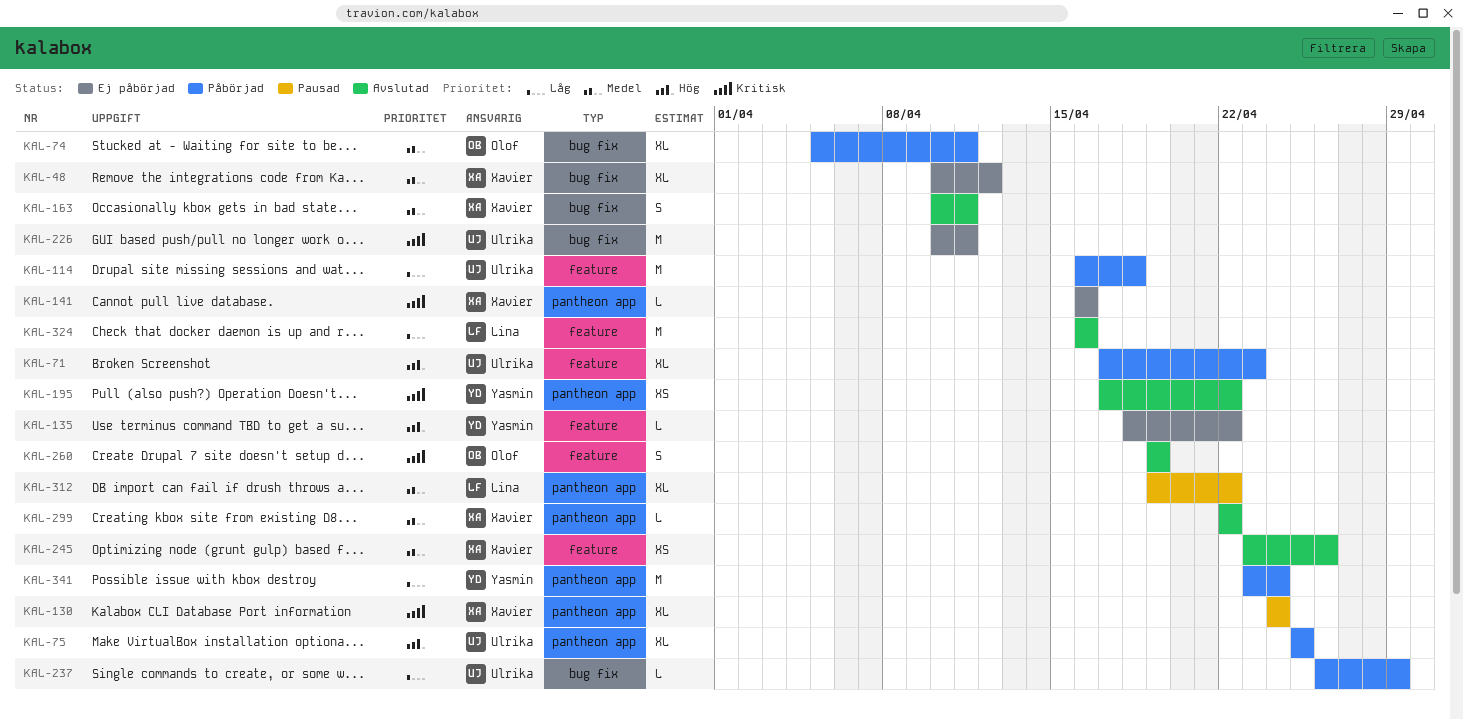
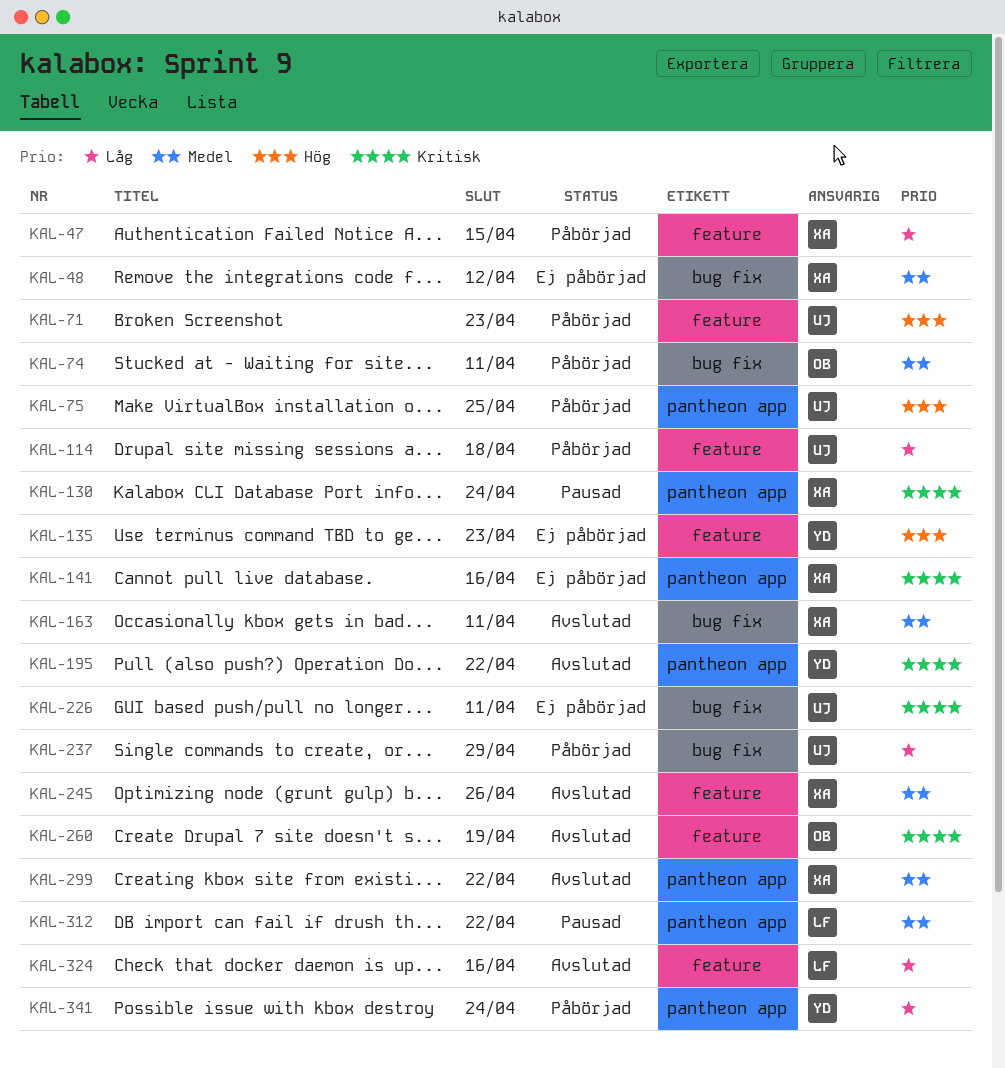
KAL-47: none -> present
KAL-135, due: Apr 22 -> Apr 23

